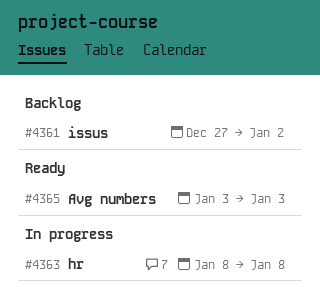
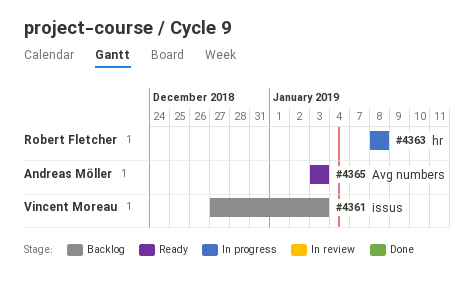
#4361, due: Jan 2 -> Jan 3

